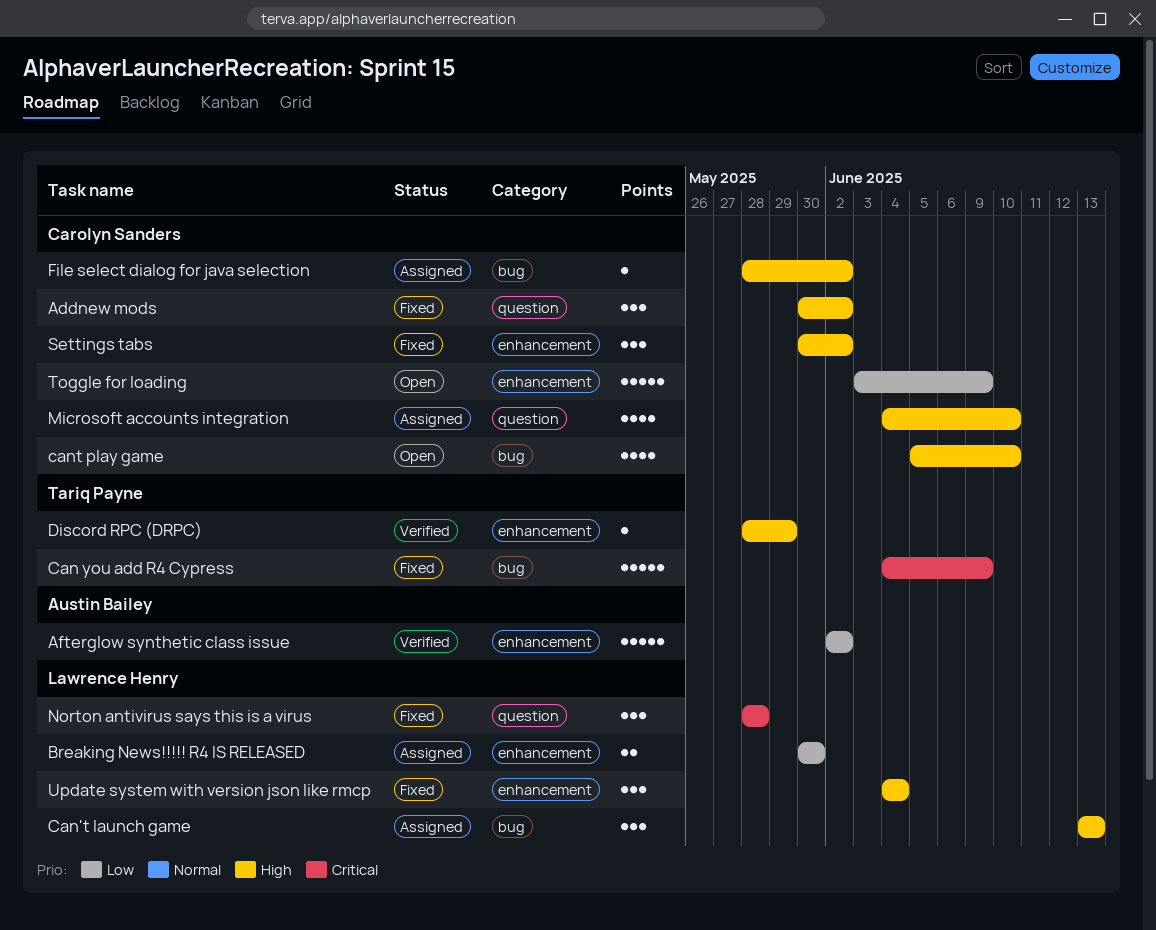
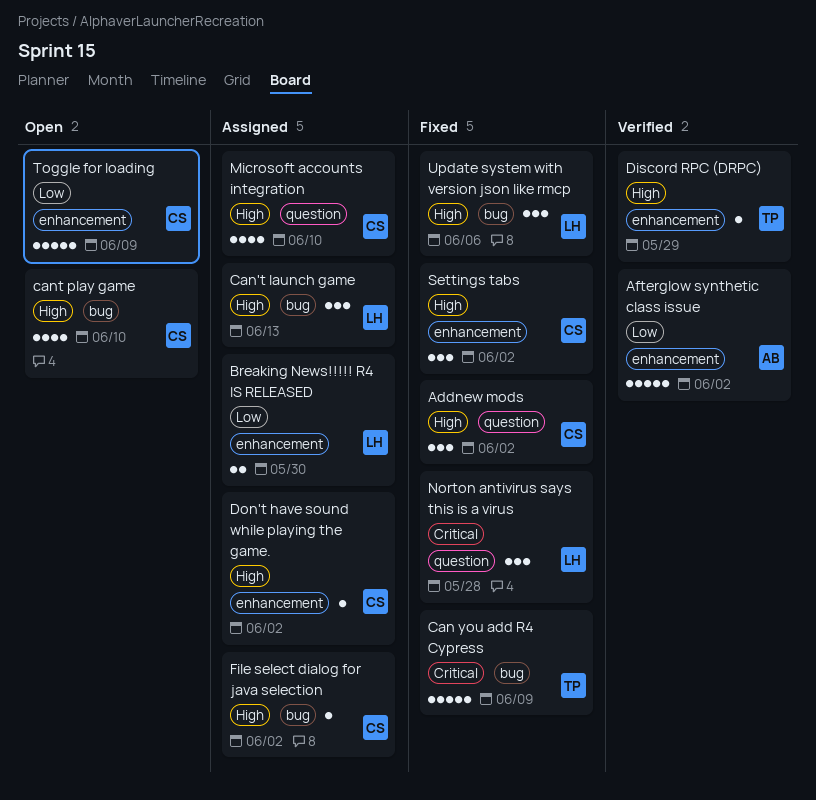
Don't have sound while playing the game.: none -> present
Update system with version json like rmcp, label: enhancement -> bug
Update system with version json like rmcp, due: Jun 4 -> Jun 6

